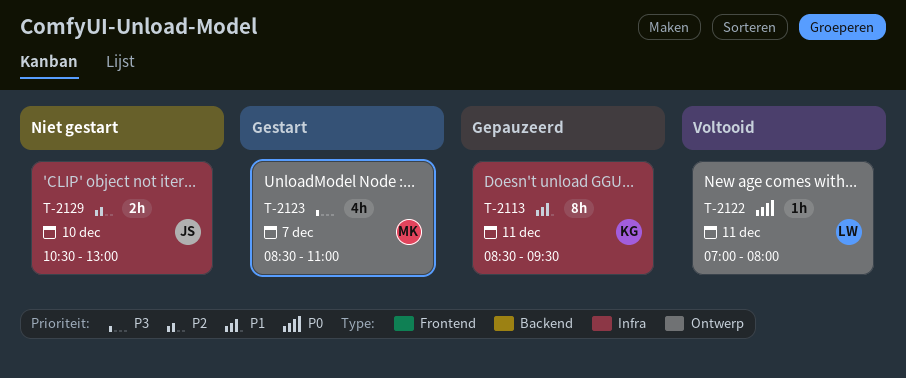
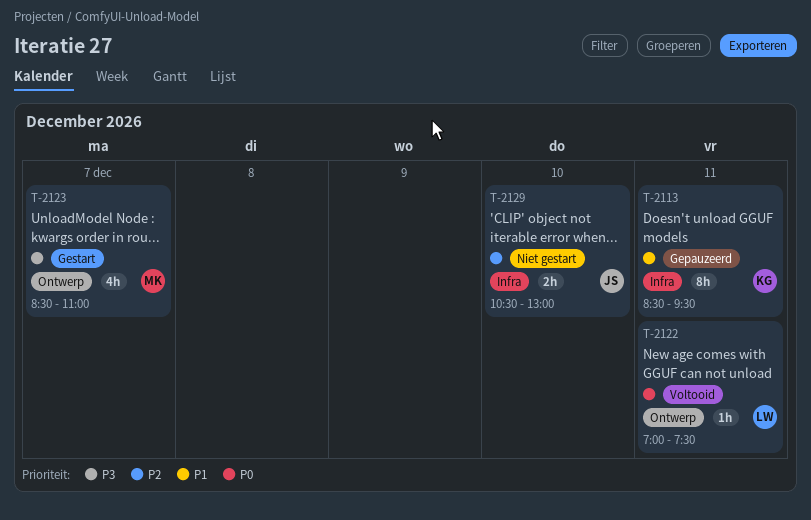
T-2122, ends: 08:00 -> 07:30

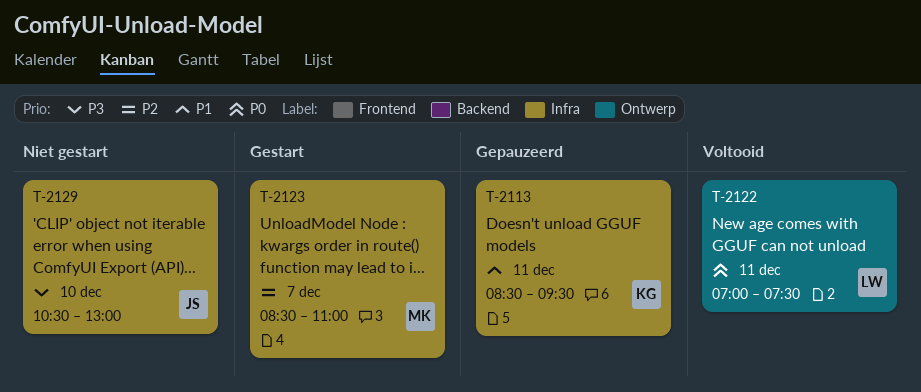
T-2123, priority: P3 -> P2
T-2123, label: Ontwerp -> Infra
T-2129, priority: P2 -> P3

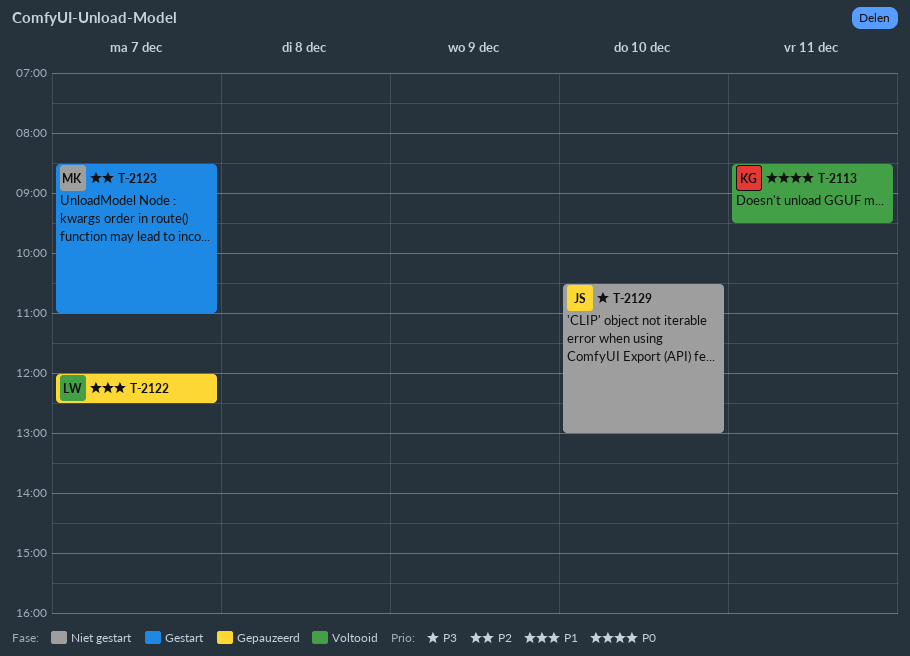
T-2113, status: Gepauzeerd -> Voltooid
T-2113, priority: P1 -> P0
T-2122, status: Voltooid -> Gepauzeerd
T-2122, priority: P0 -> P1
T-2122, day: Dec 11 -> Dec 7
T-2122, begins: 07:00 -> 12:00
T-2122, ends: 07:30 -> 12:30

